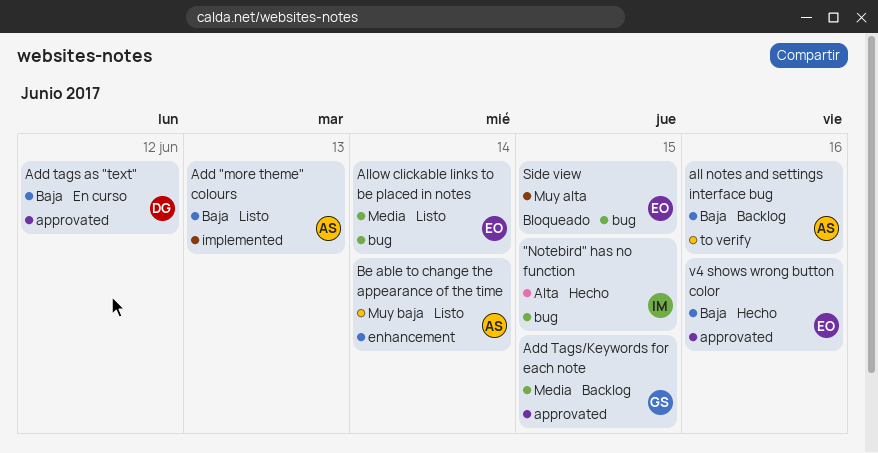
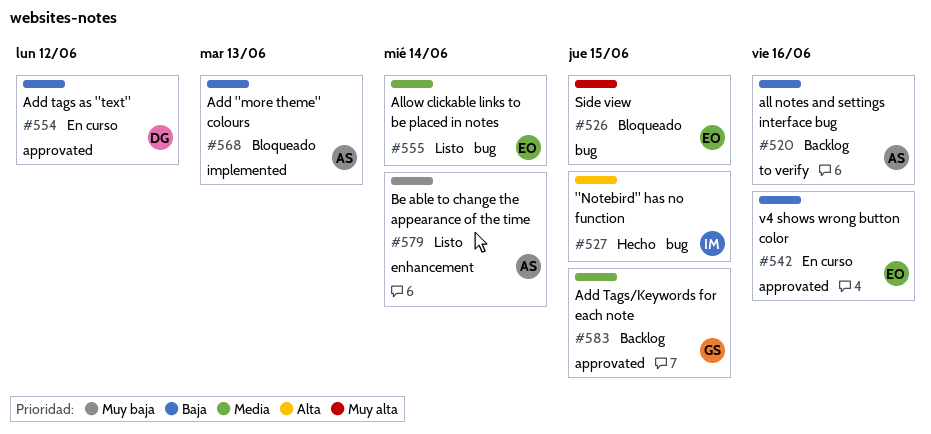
Add "more theme" colours, status: Listo -> Bloqueado
v4 shows wrong button color, status: Hecho -> En curso

